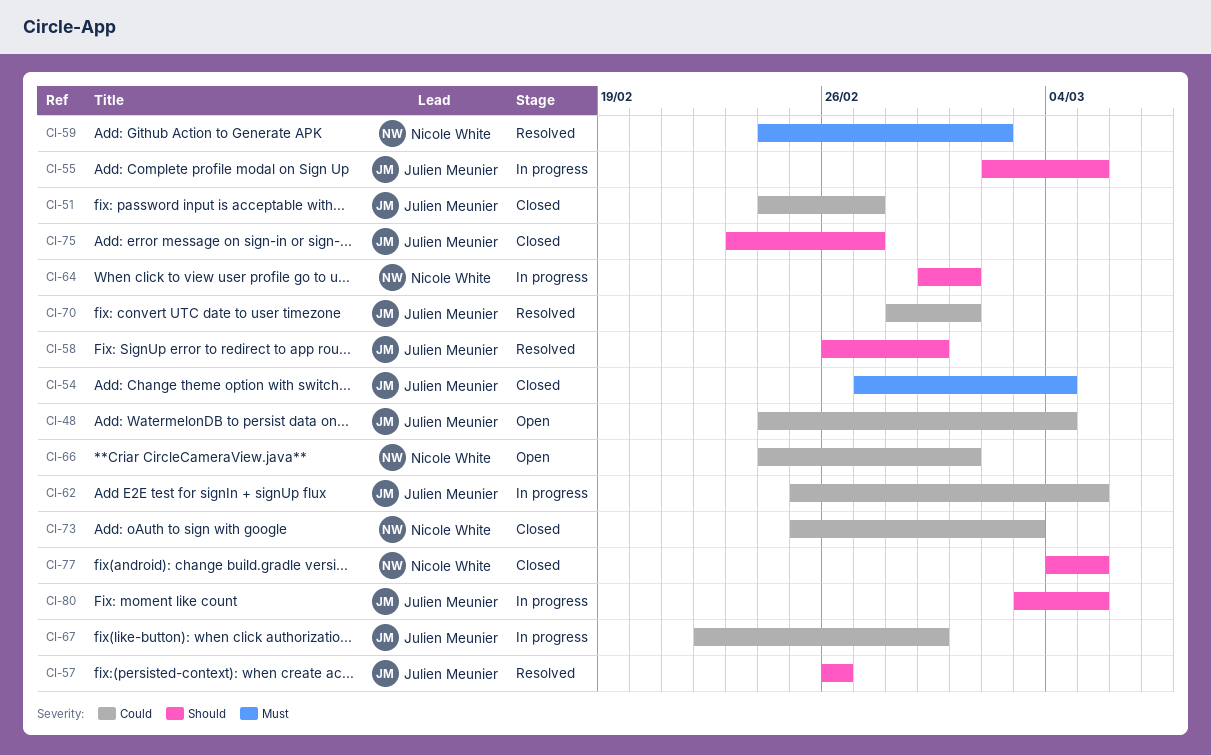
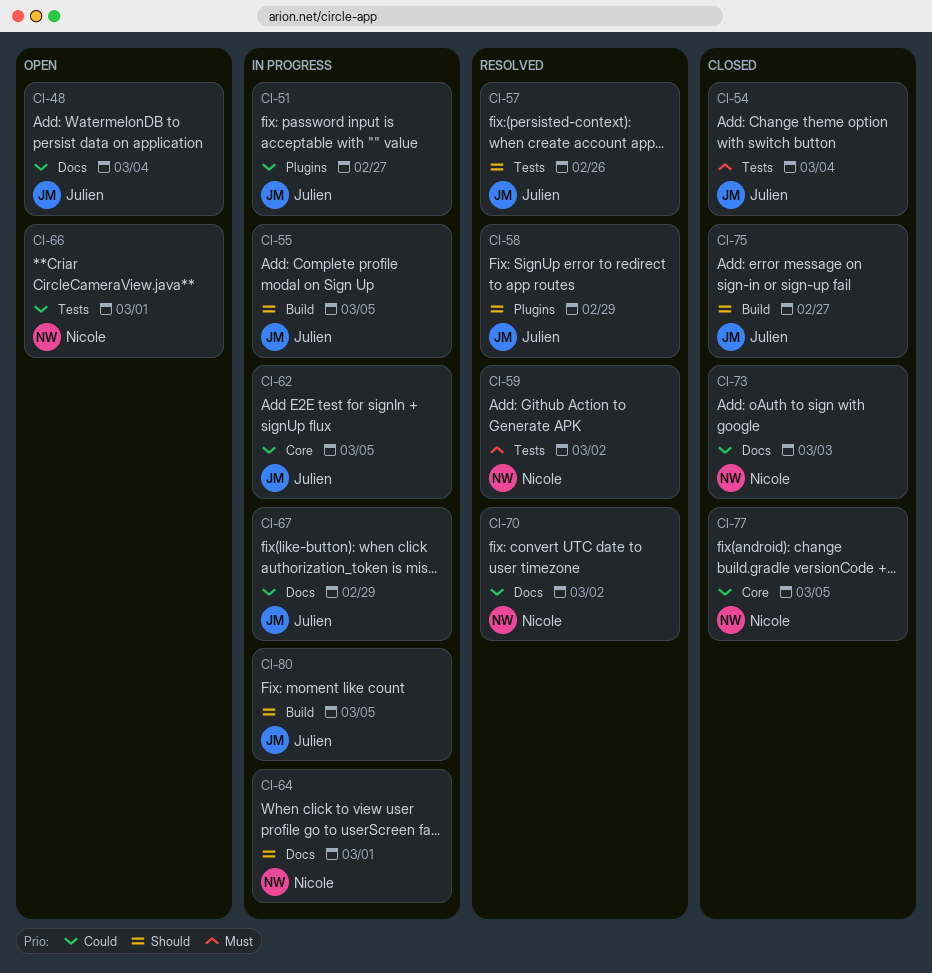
CI-51, status: Closed -> In progress
CI-70, owner: Julien Meunier -> Nicole White
CI-70, due: Mar 1 -> Mar 2
CI-77, priority: Should -> Could

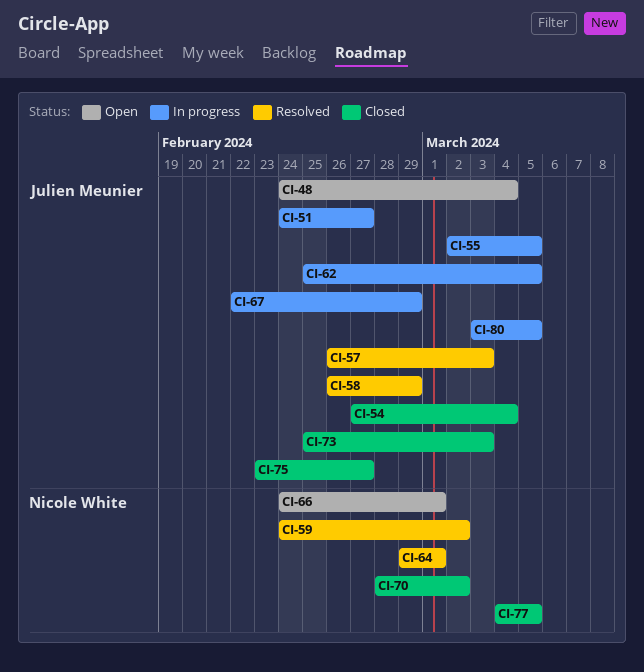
CI-57, due: Feb 26 -> Mar 3
CI-64, status: In progress -> Resolved
CI-70, status: Resolved -> Closed
CI-73, owner: Nicole White -> Julien Meunier

